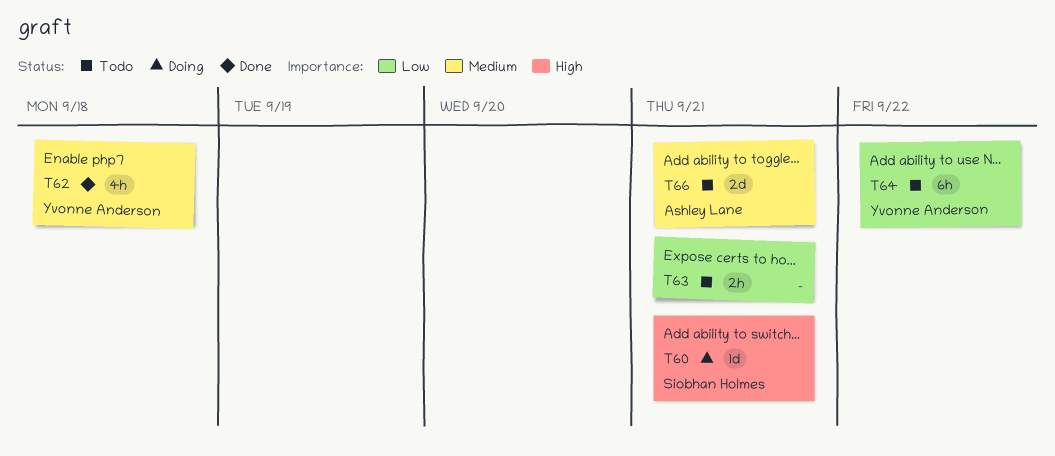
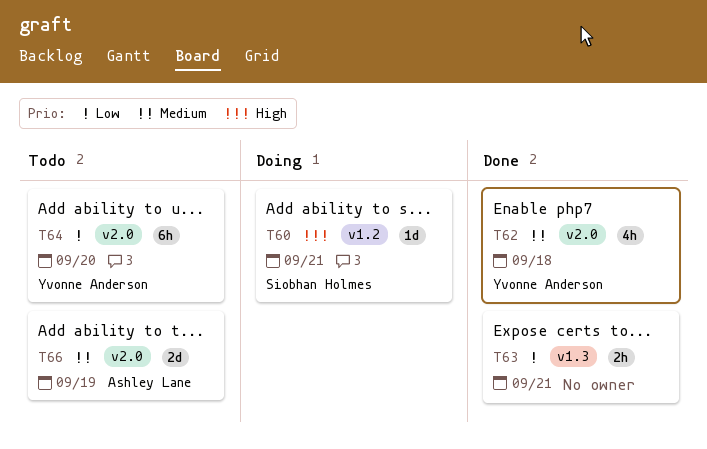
T63, status: Todo -> Done
T64, due: Sep 22 -> Sep 20
T66, due: Sep 21 -> Sep 19

